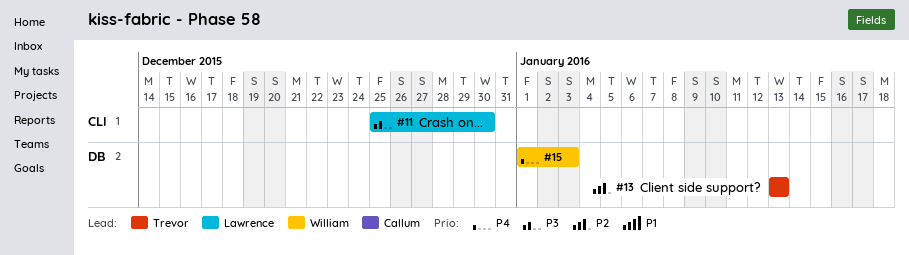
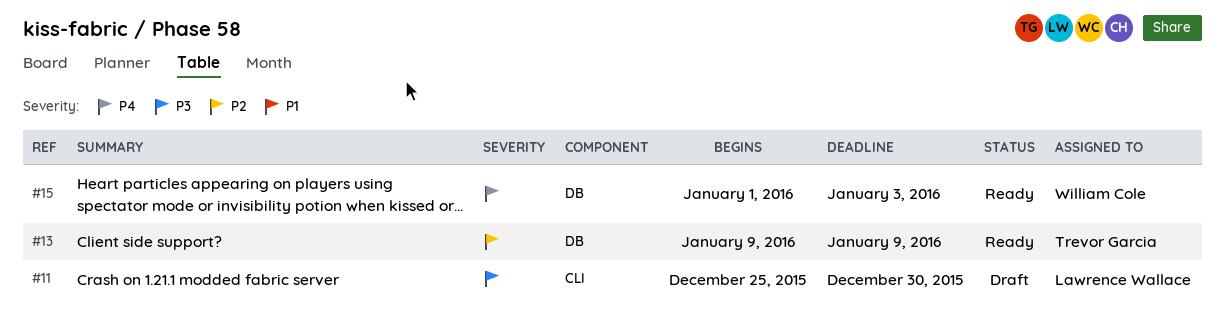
#13, start: Jan 13 -> Jan 9
#13, due: Jan 13 -> Jan 9

